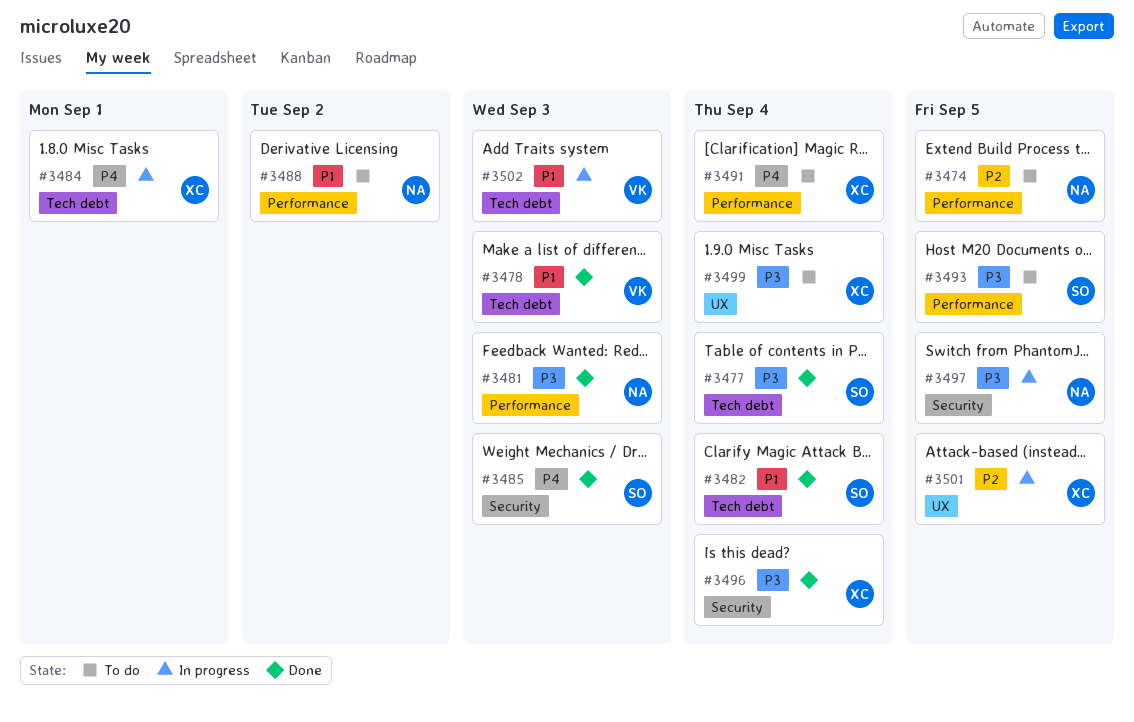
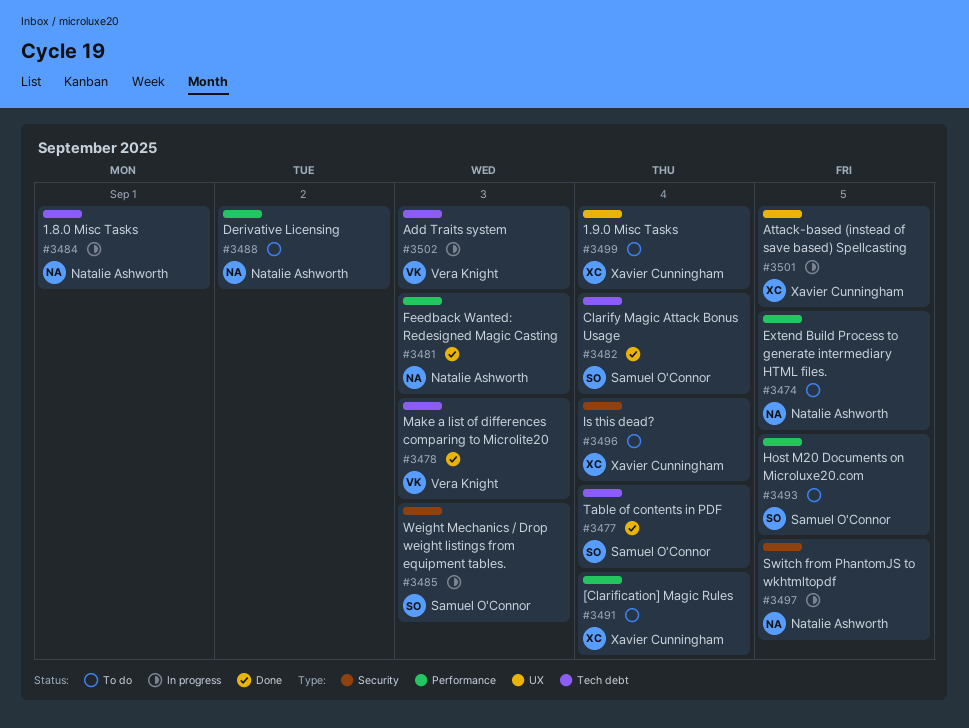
#3484, owner: Xavier Cunningham -> Natalie Ashworth
#3485, status: Done -> In progress
#3496, status: Done -> To do

